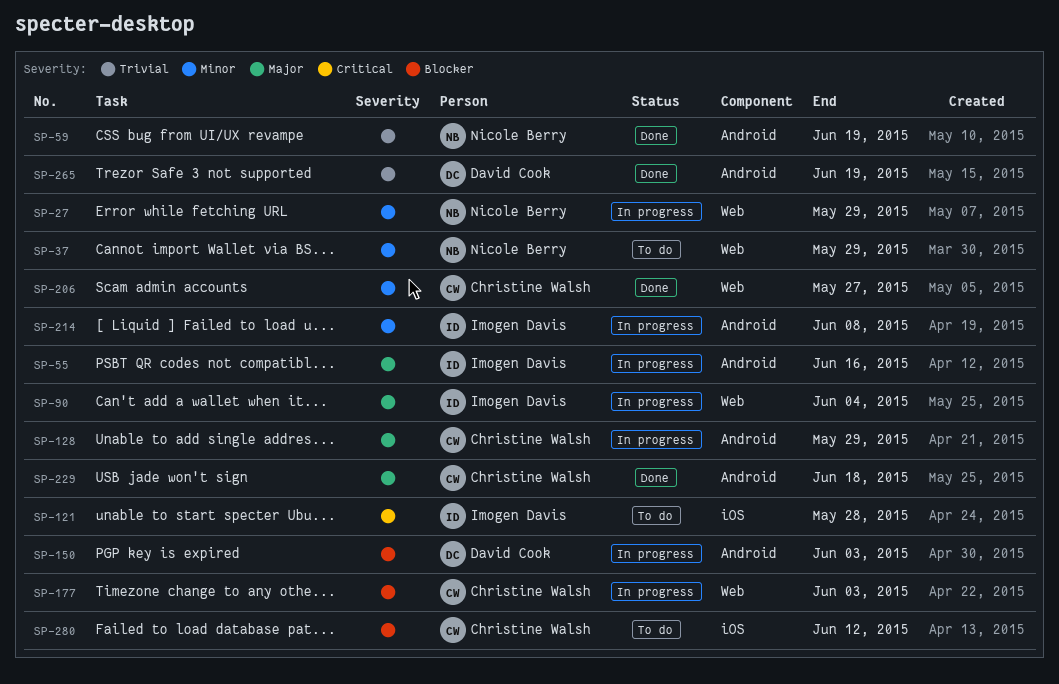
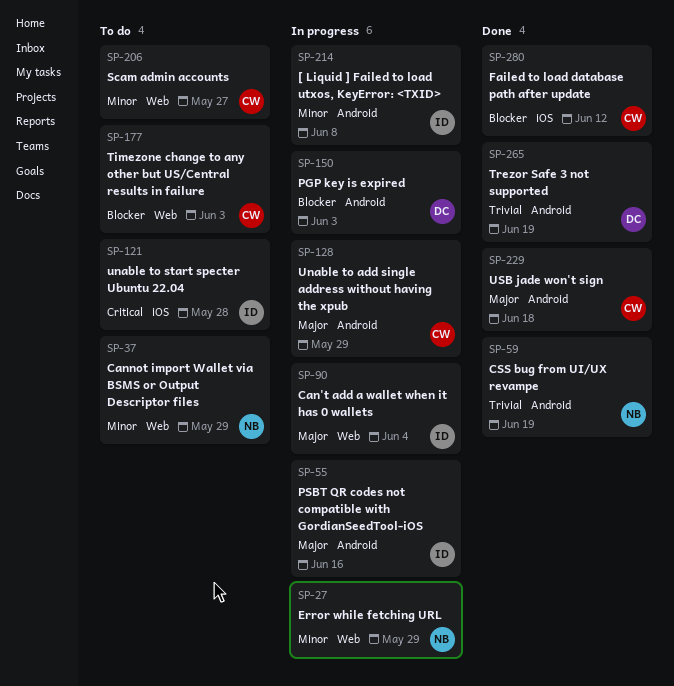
SP-177, status: In progress -> To do
SP-206, status: Done -> To do
SP-280, status: To do -> Done

